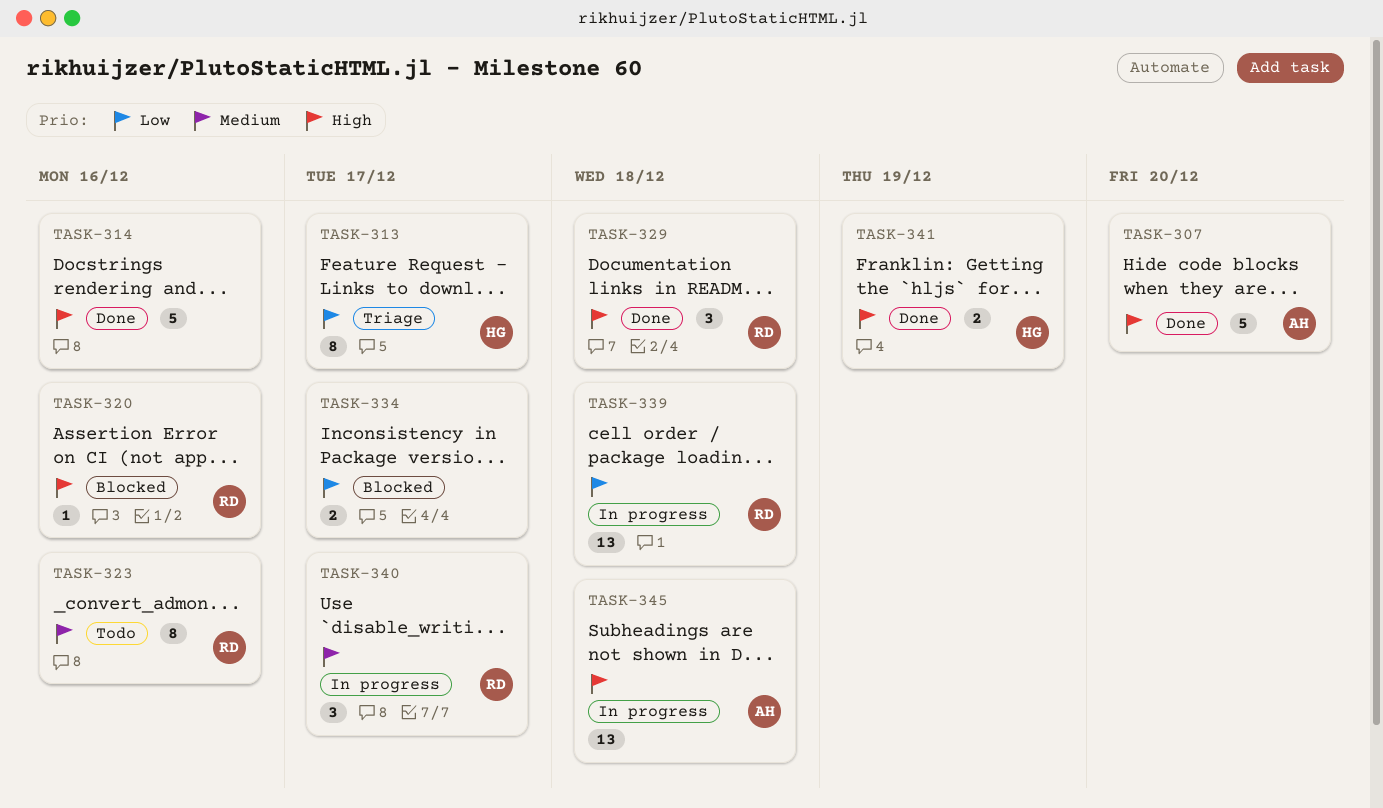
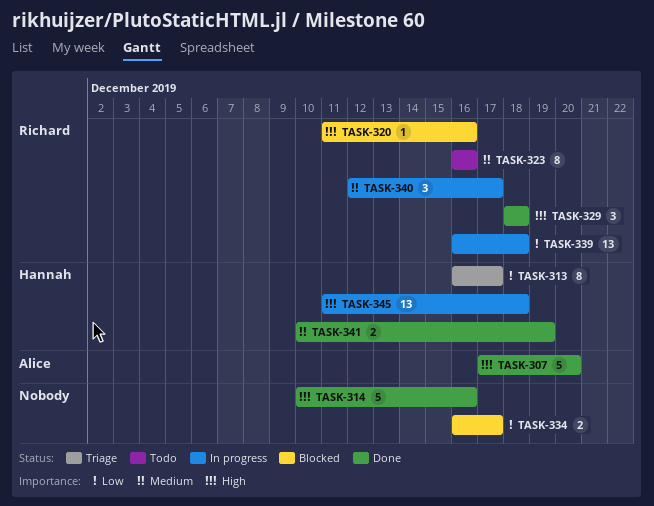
TASK-341, priority: High -> Medium
TASK-345, owner: Alice -> Hannah

